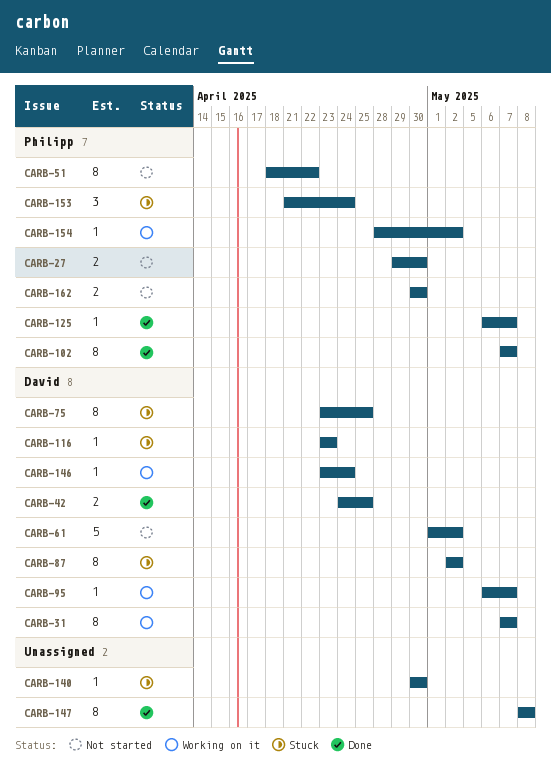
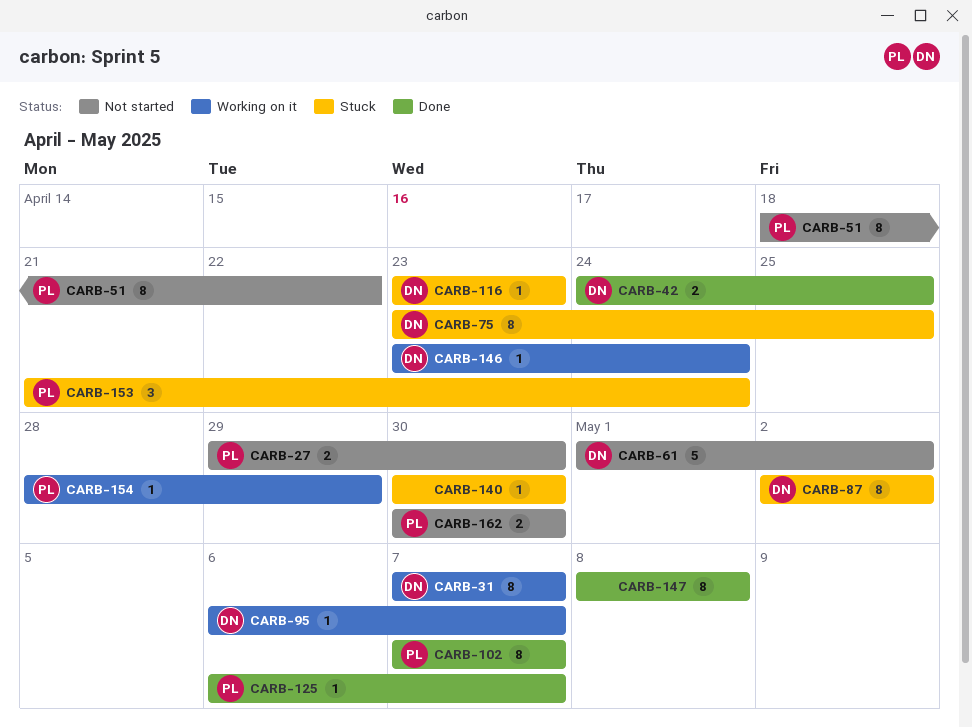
CARB-154, due: May 2 -> Apr 29

